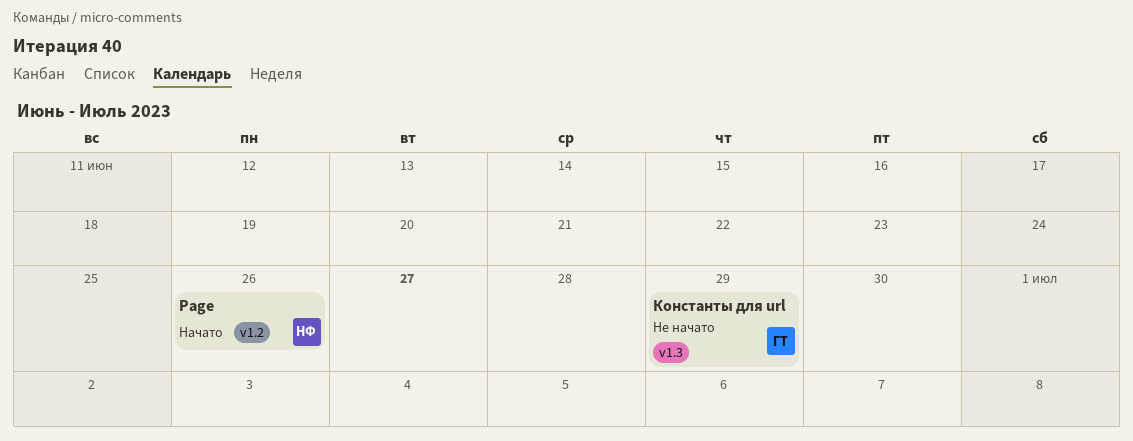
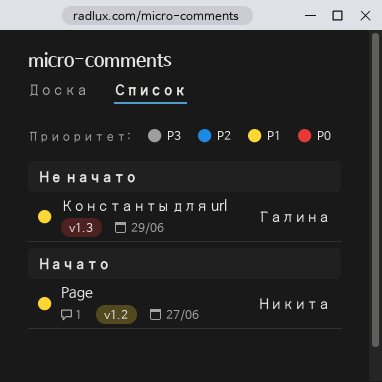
Page, due: Jun 26 -> Jun 27

